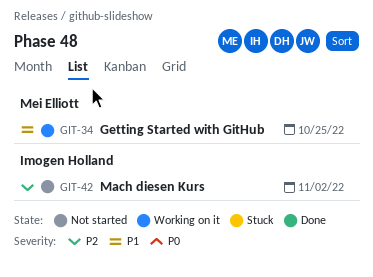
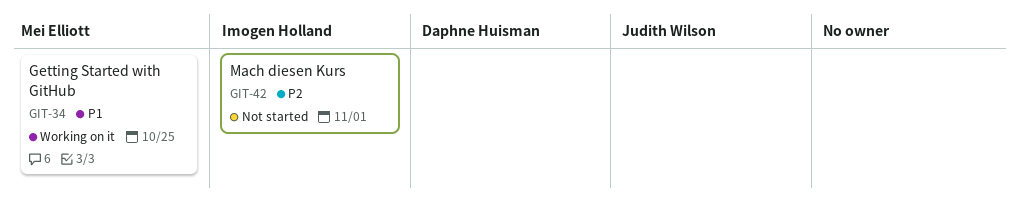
GIT-42, due: Nov 2 -> Nov 1

